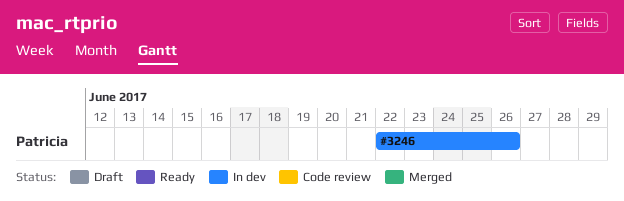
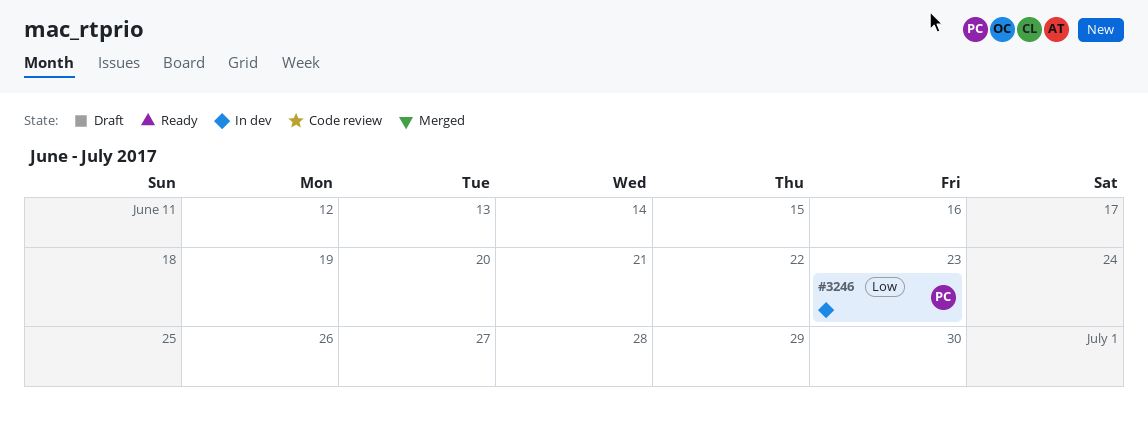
#3246, due: Jun 26 -> Jun 23

